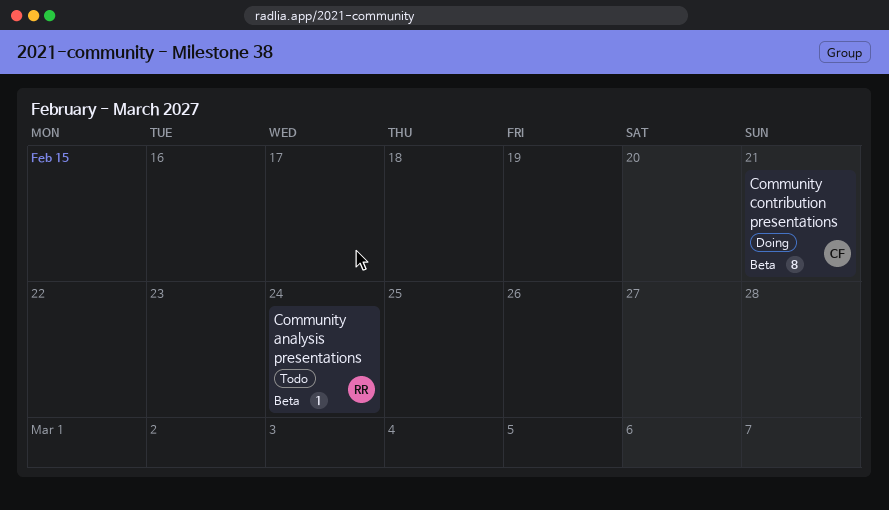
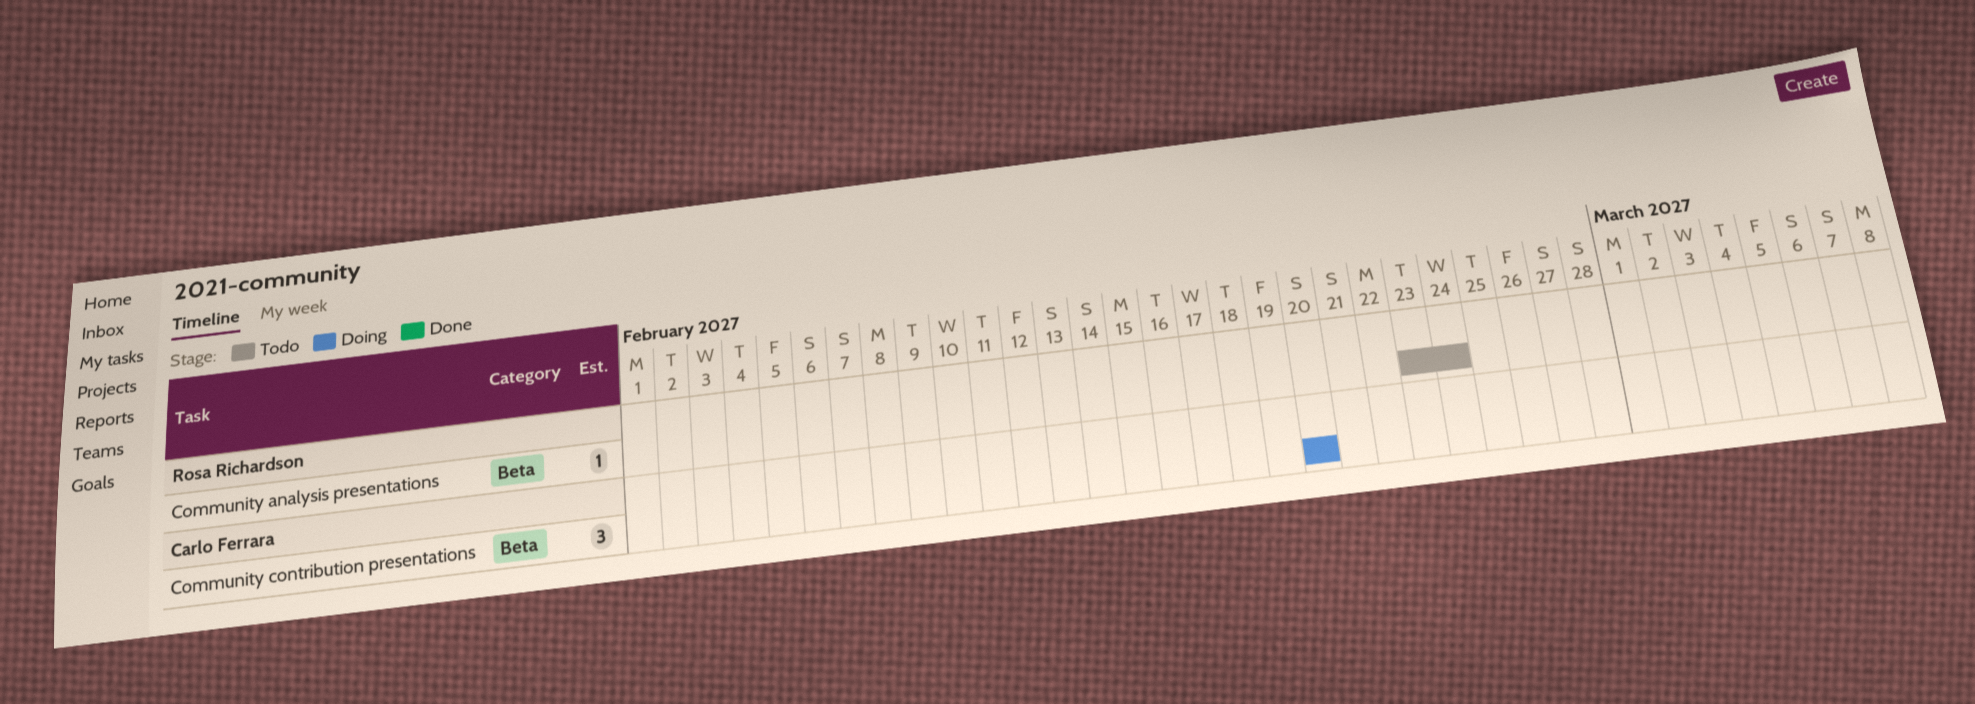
Community contribution presentations, estimate: 8 -> 3
Community contribution presentations, due: Feb 21 -> Feb 20

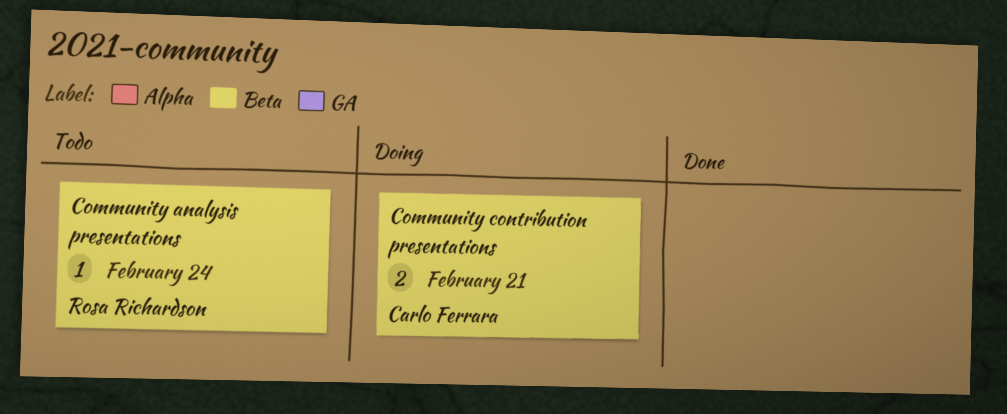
Community contribution presentations, estimate: 3 -> 2
Community contribution presentations, due: Feb 20 -> Feb 21

